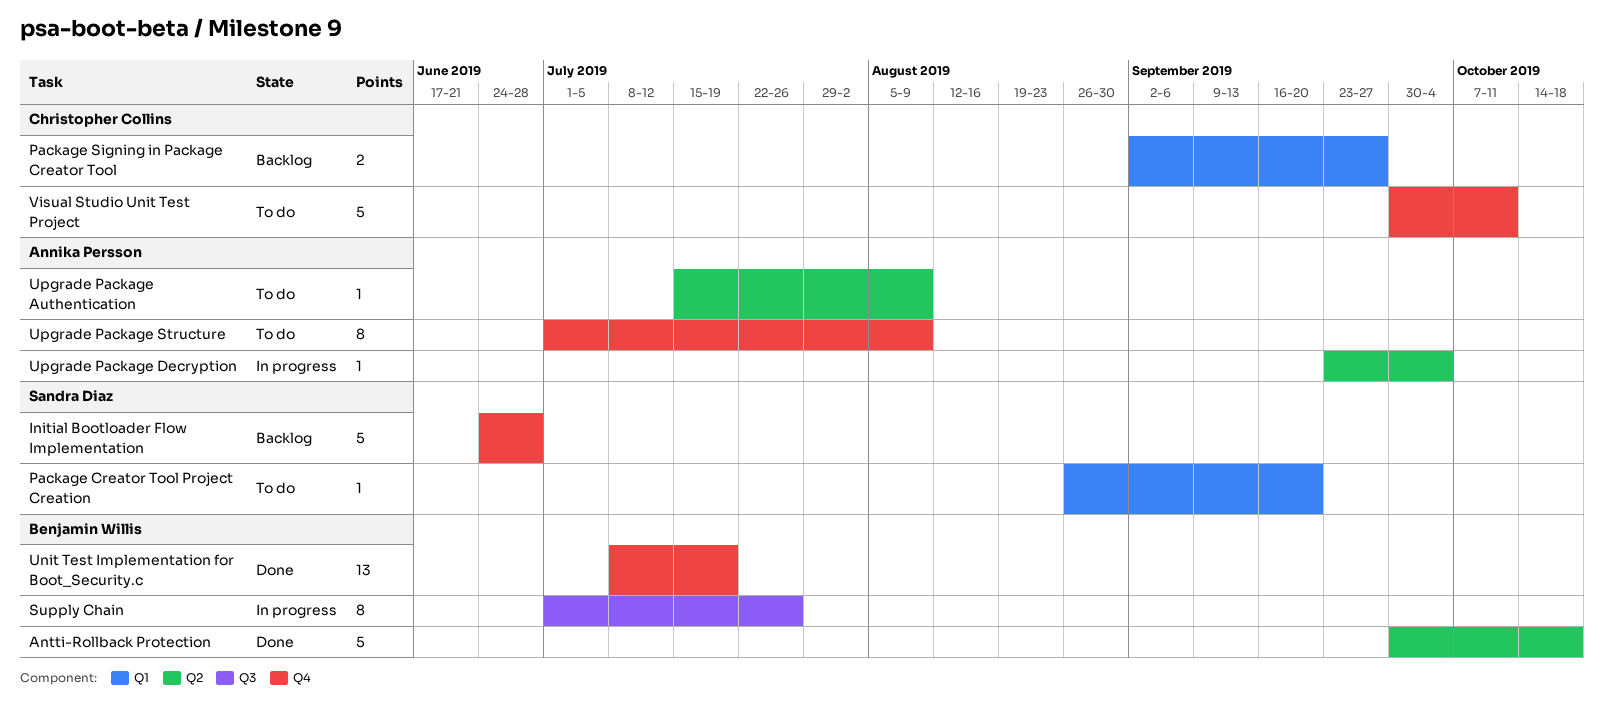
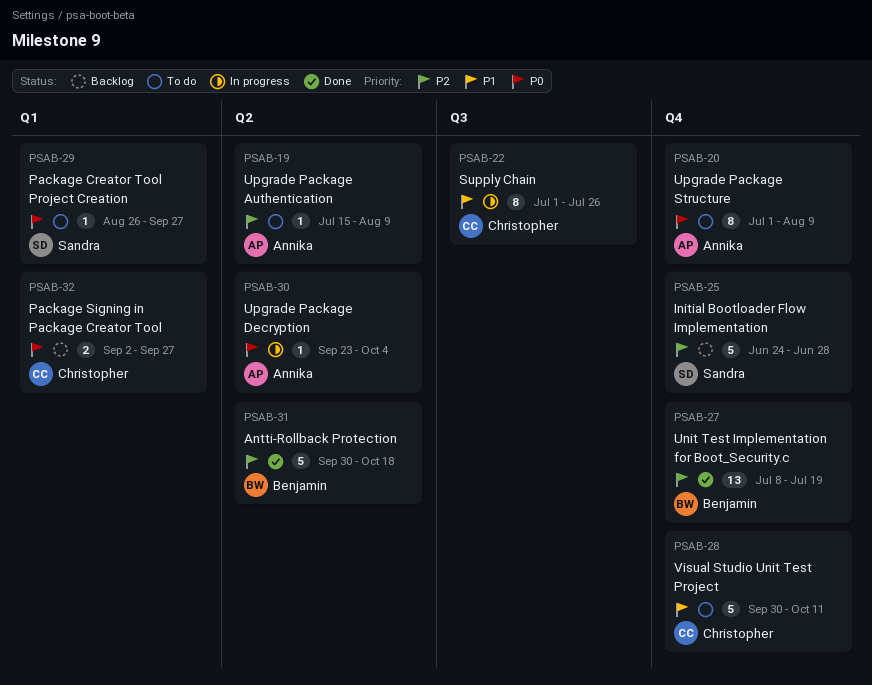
Package Creator Tool Project Creation, due: Sep 20 -> Sep 27
Supply Chain, owner: Benjamin Willis -> Christopher Collins

